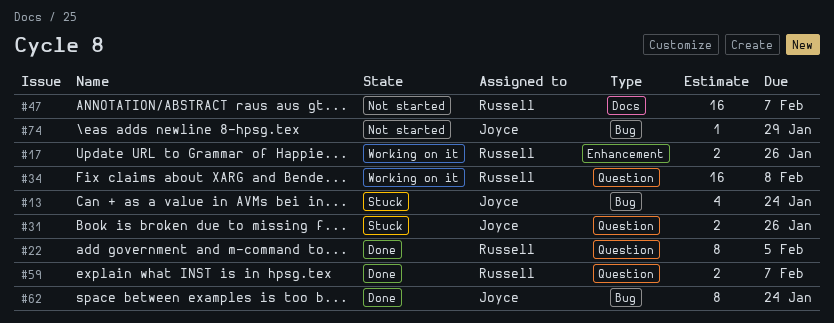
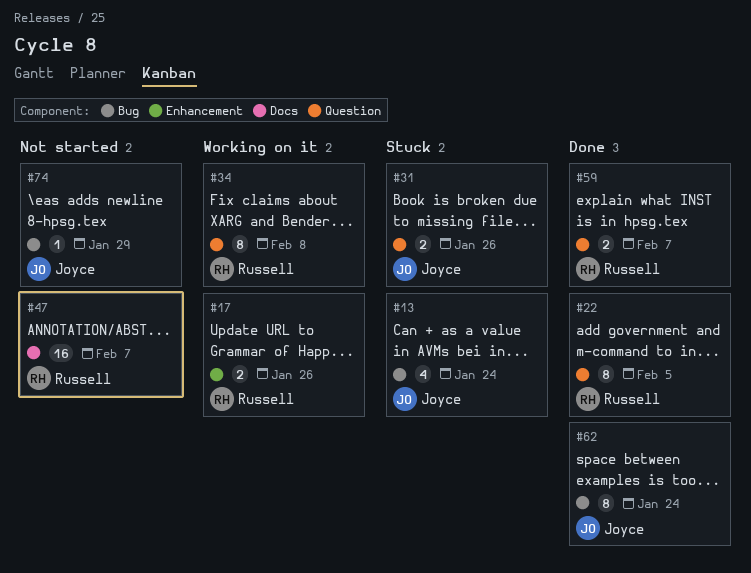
#34, estimate: 16 -> 8

